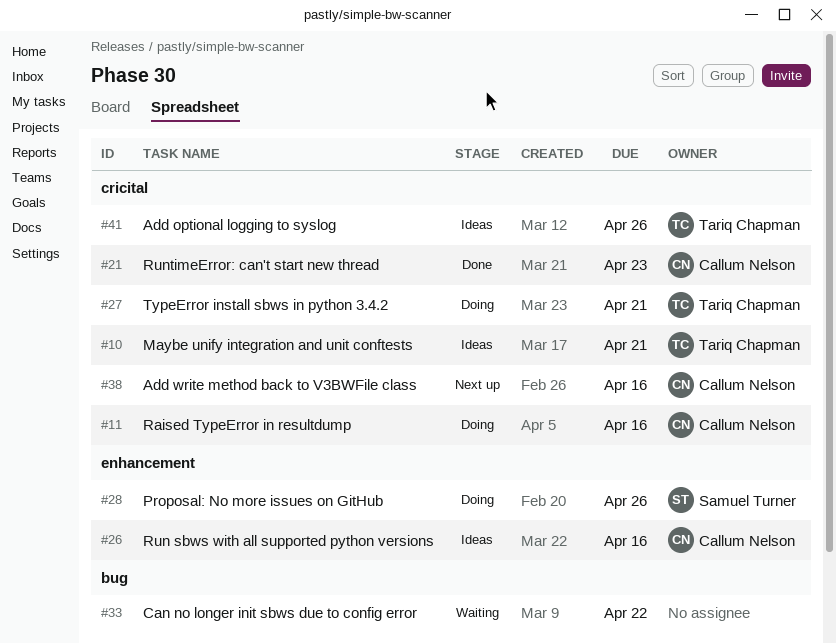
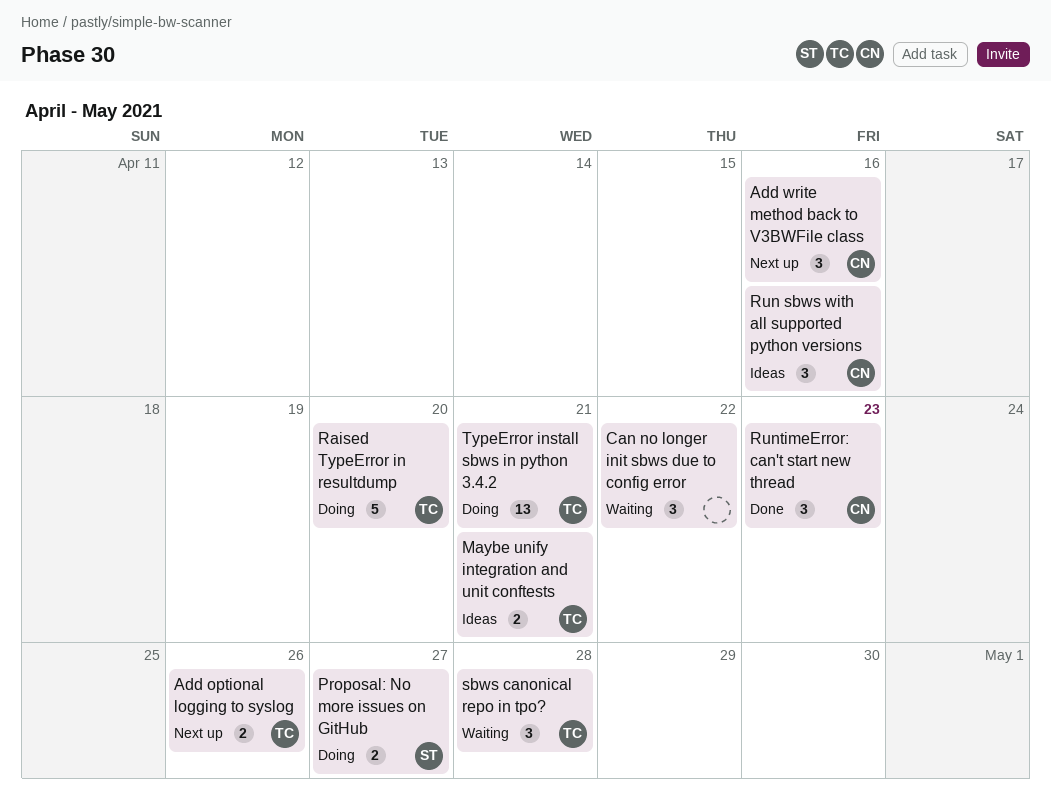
Add optional logging to syslog, status: Ideas -> Next up
Proposal: No more issues on GitHub, due: Apr 26 -> Apr 27
Raised TypeError in resultdump, owner: Callum Nelson -> Tariq Chapman
Raised TypeError in resultdump, due: Apr 16 -> Apr 20
sbws canonical repo in tpo?: none -> present

